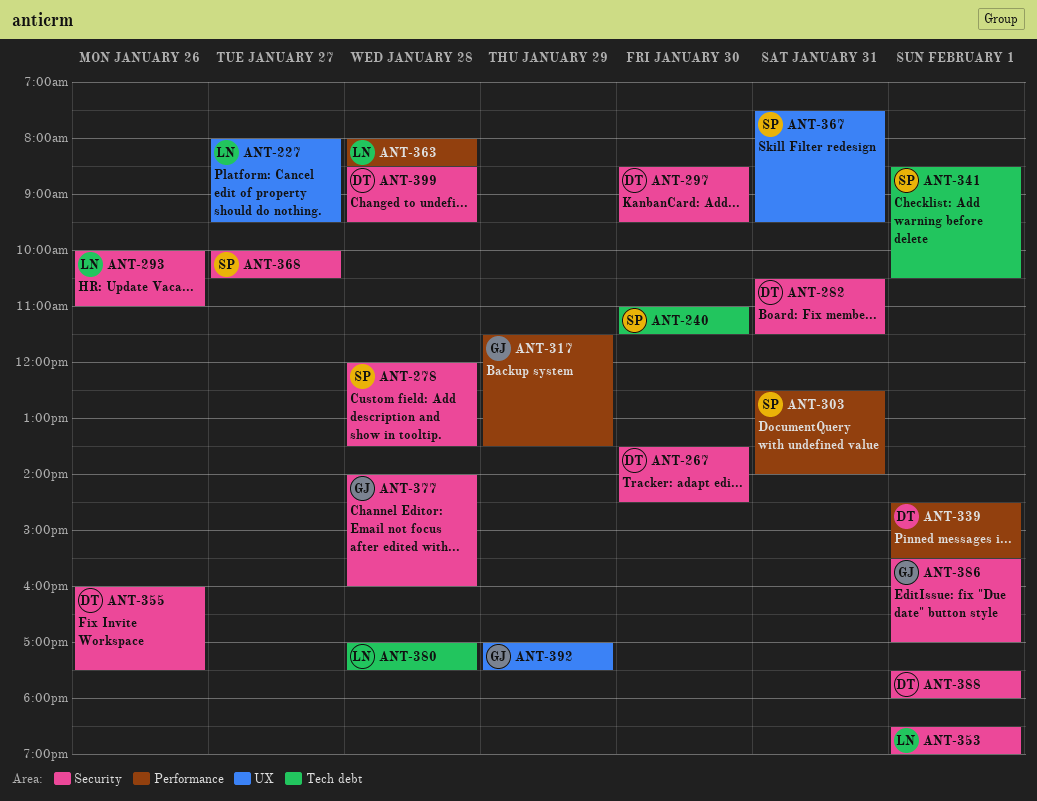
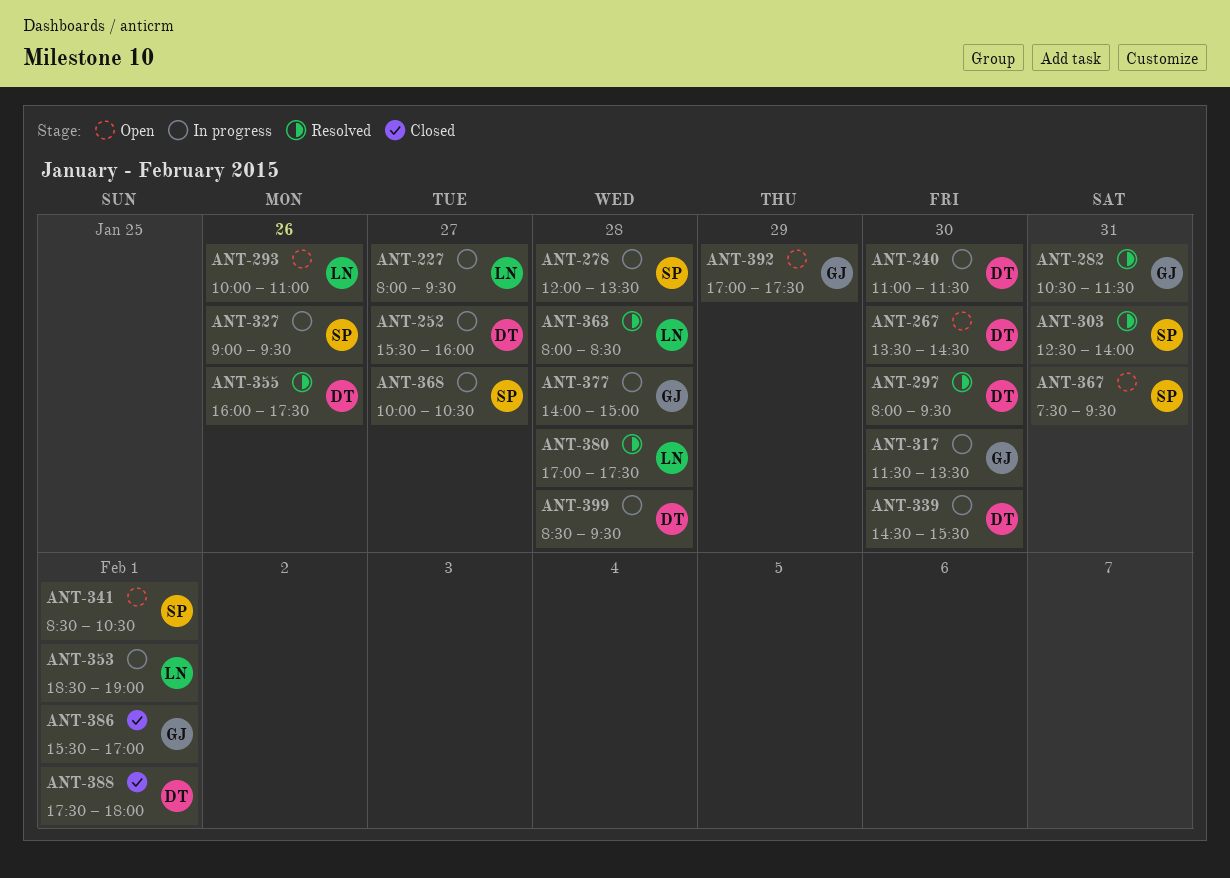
ANT-240, owner: SP -> DT
ANT-252: none -> present
ANT-282, owner: DT -> GJ
ANT-297, begins: 08:30 -> 08:00
ANT-317, day: Jan 29 -> Jan 30
ANT-327: none -> present
ANT-339, day: Feb 1 -> Jan 30
ANT-377, ends: 16:00 -> 15:00

